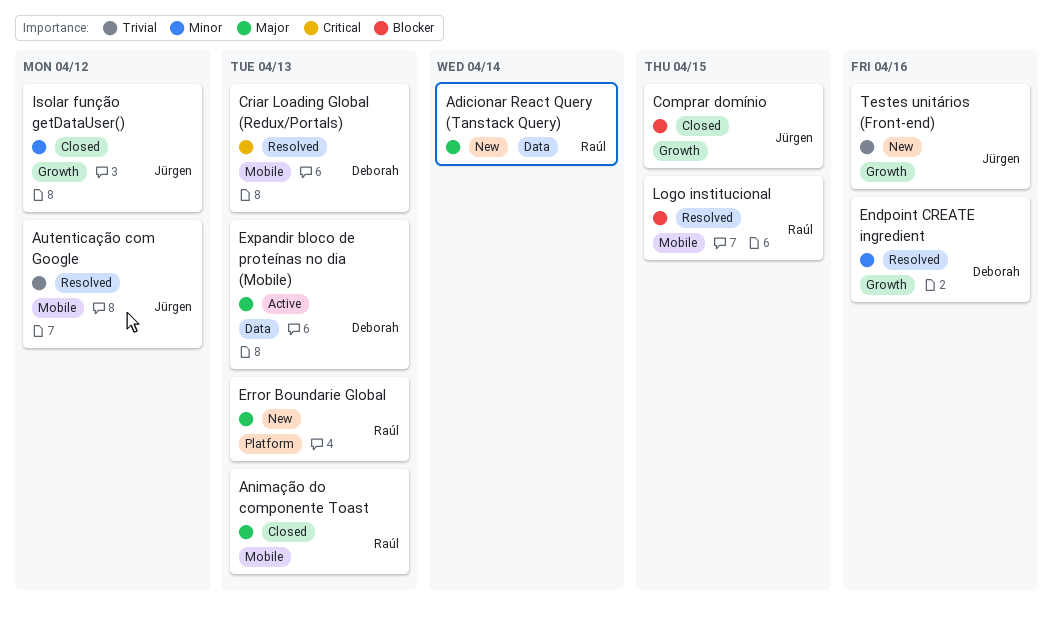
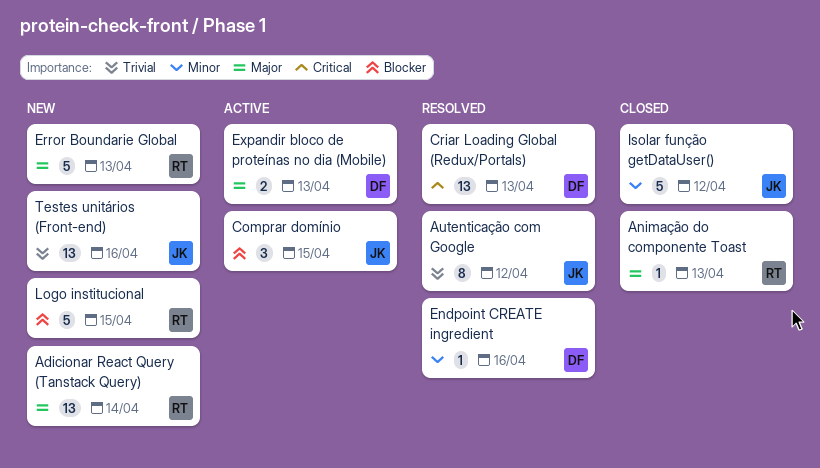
Comprar domínio, status: Closed -> Active
Logo institucional, status: Resolved -> New

